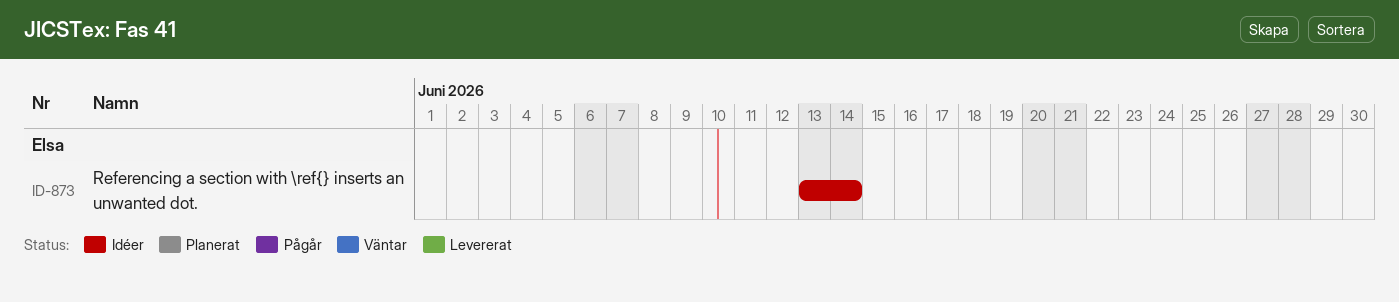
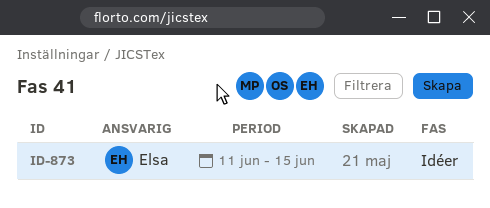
ID-873, start: Jun 13 -> Jun 11
ID-873, due: Jun 14 -> Jun 15

